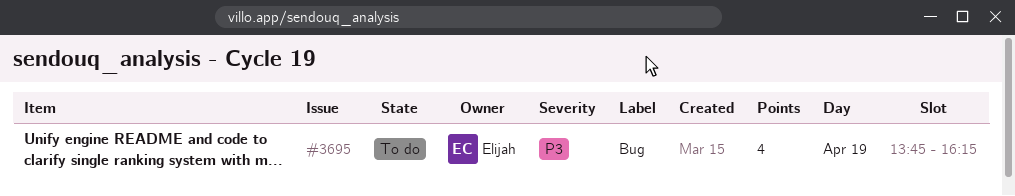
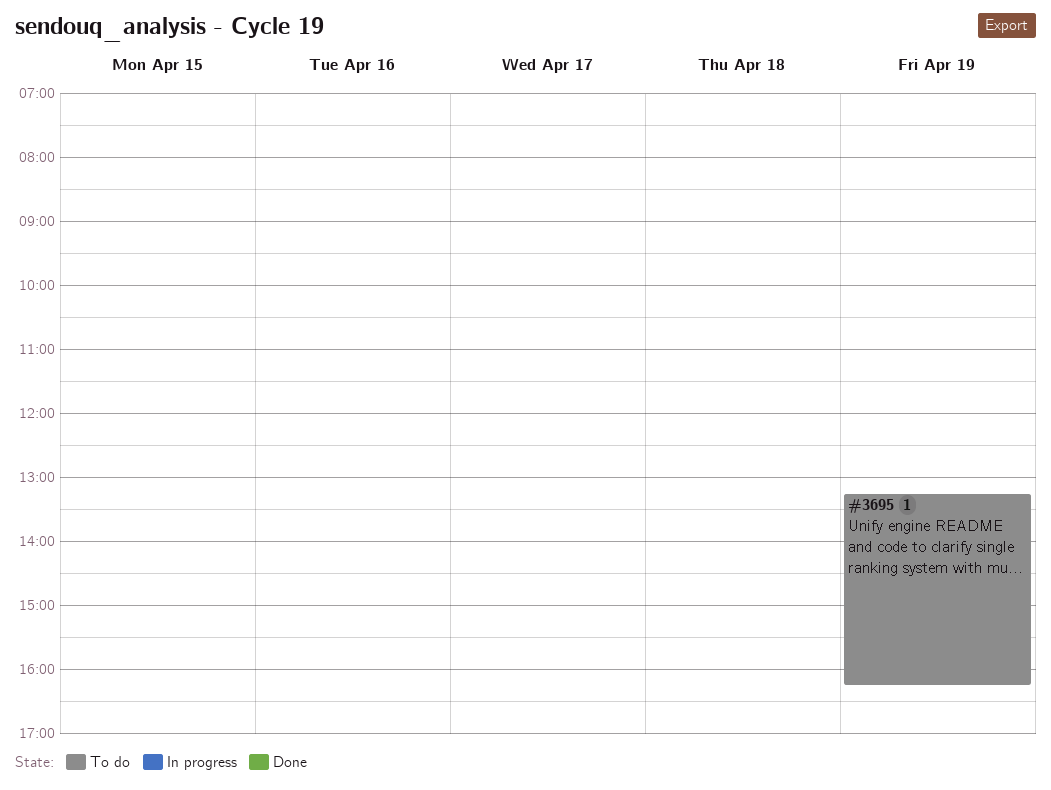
#3695, estimate: 4 -> 1
#3695, begins: 13:45 -> 13:15

